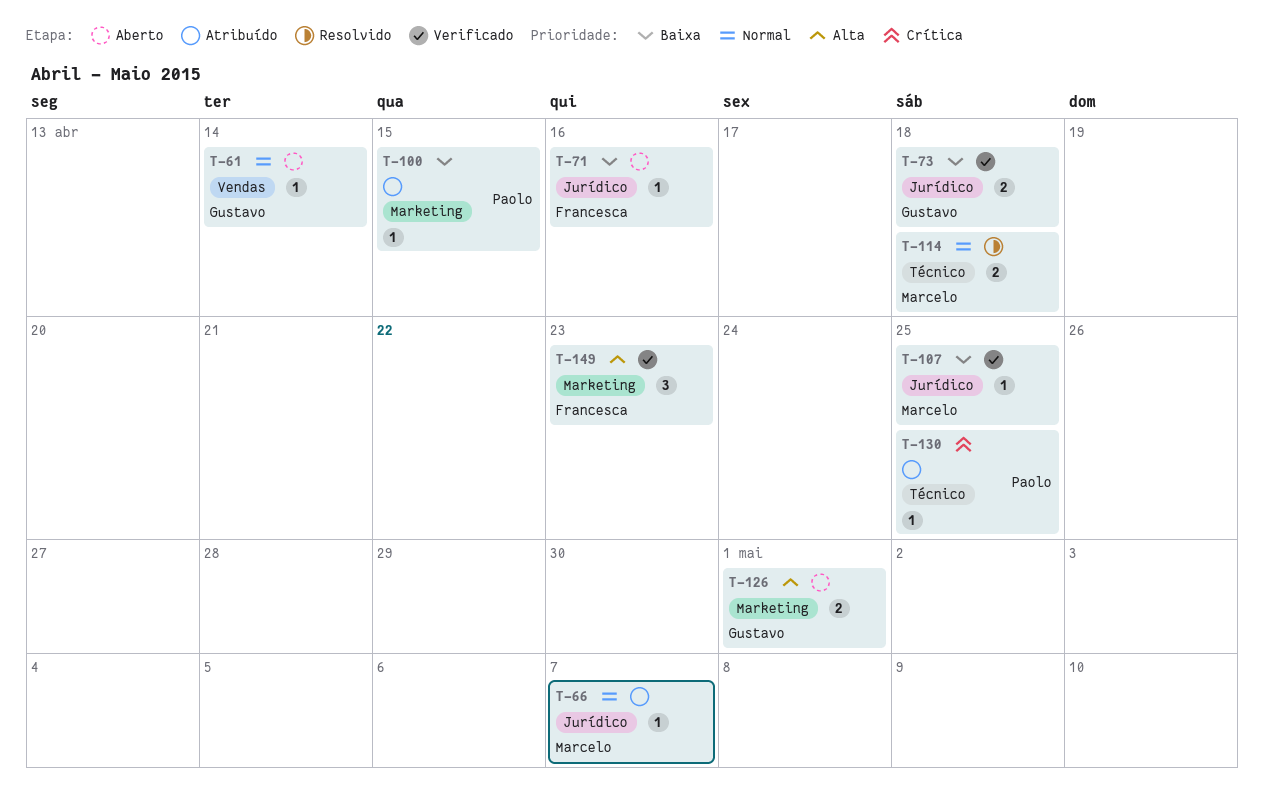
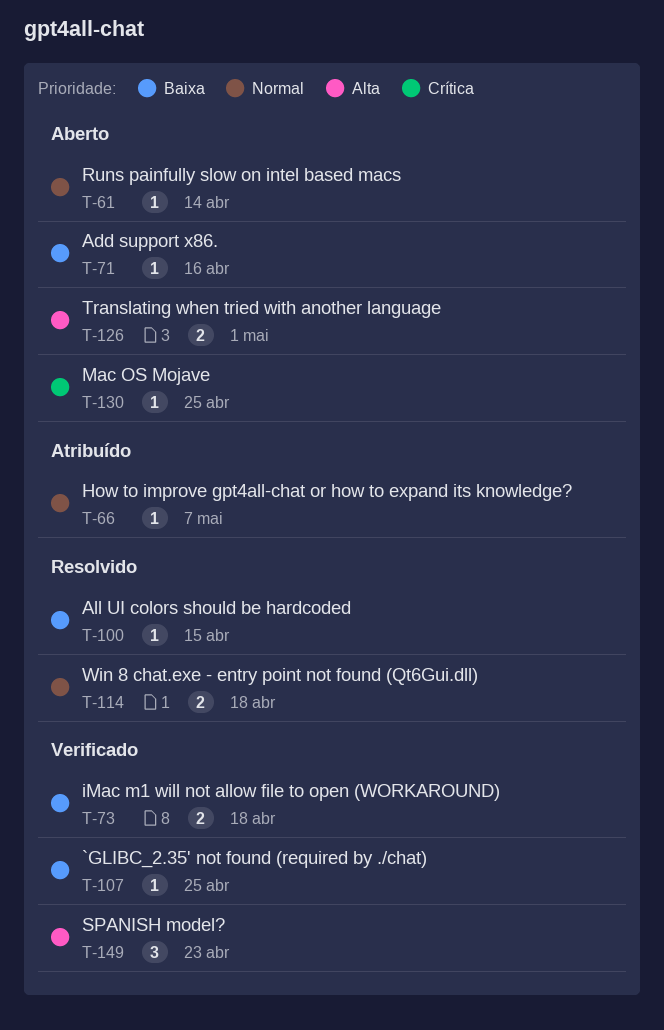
T-100, status: Atribuído -> Resolvido
T-130, status: Atribuído -> Aberto

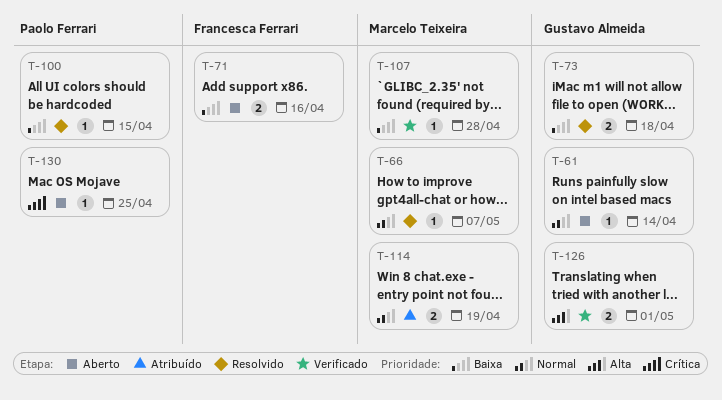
T-66, status: Atribuído -> Resolvido
T-71, estimate: 1 -> 2
T-73, status: Verificado -> Resolvido
T-107, due: Apr 25 -> Apr 28
T-114, status: Resolvido -> Atribuído
T-114, due: Apr 18 -> Apr 19
T-126, status: Aberto -> Verificado
T-149: present -> none

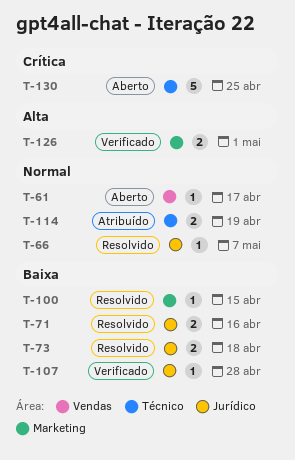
T-61, due: Apr 14 -> Apr 17
T-71, status: Aberto -> Resolvido
T-130, estimate: 1 -> 5

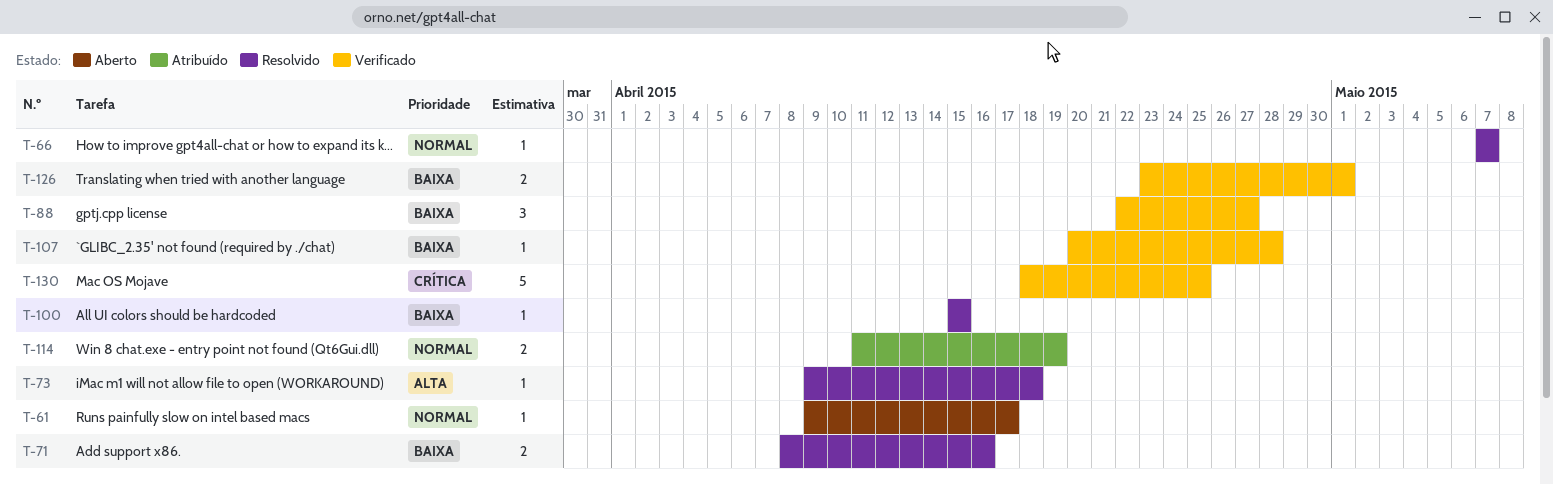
T-73, priority: Baixa -> Alta
T-73, estimate: 2 -> 1
T-88: none -> present
T-126, priority: Alta -> Baixa
T-130, status: Aberto -> Verificado

